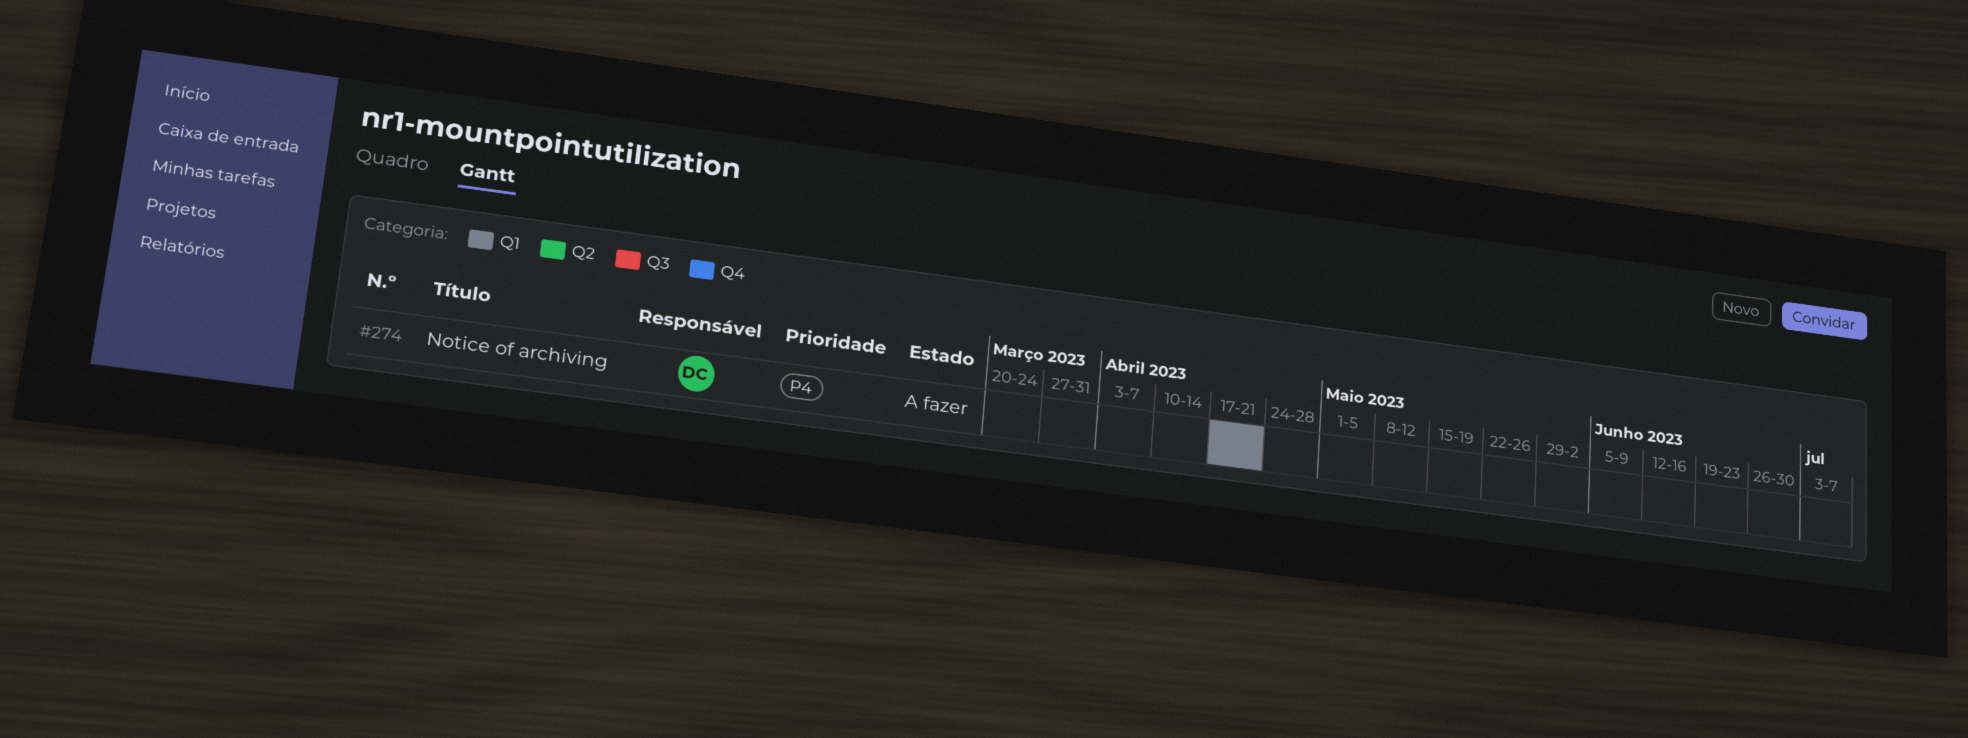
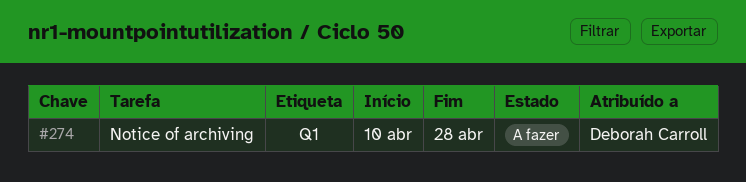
#274, start: Apr 17 -> Apr 10
#274, due: Apr 21 -> Apr 28

